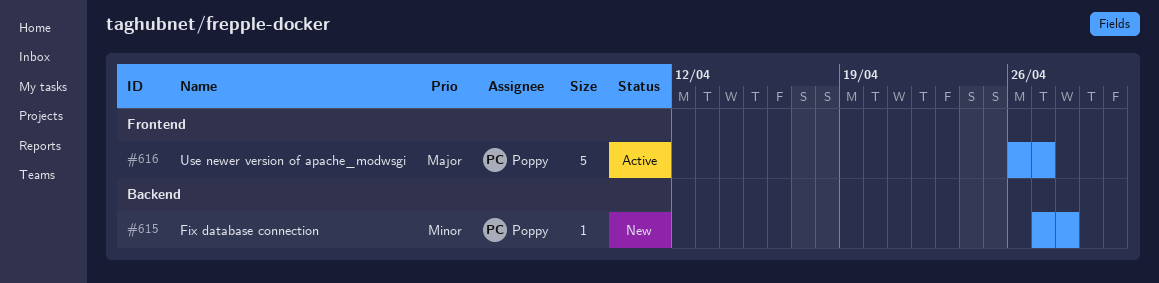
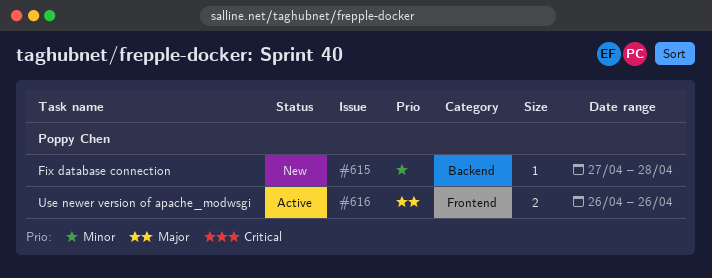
#616, estimate: 5 -> 2
#616, due: Apr 27 -> Apr 26

